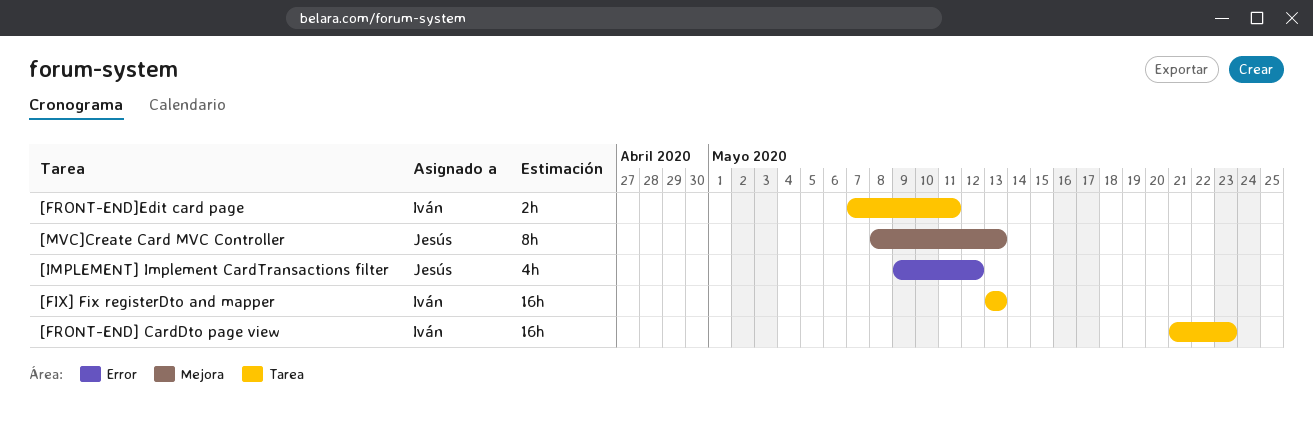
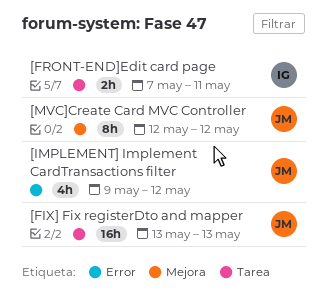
[FIX] Fix registerDto and mapper, owner: Iván -> Jesús
[FRONT-END] CardDto page view: present -> none
[MVC]Create Card MVC Controller, start: May 8 -> May 12
[MVC]Create Card MVC Controller, due: May 13 -> May 12

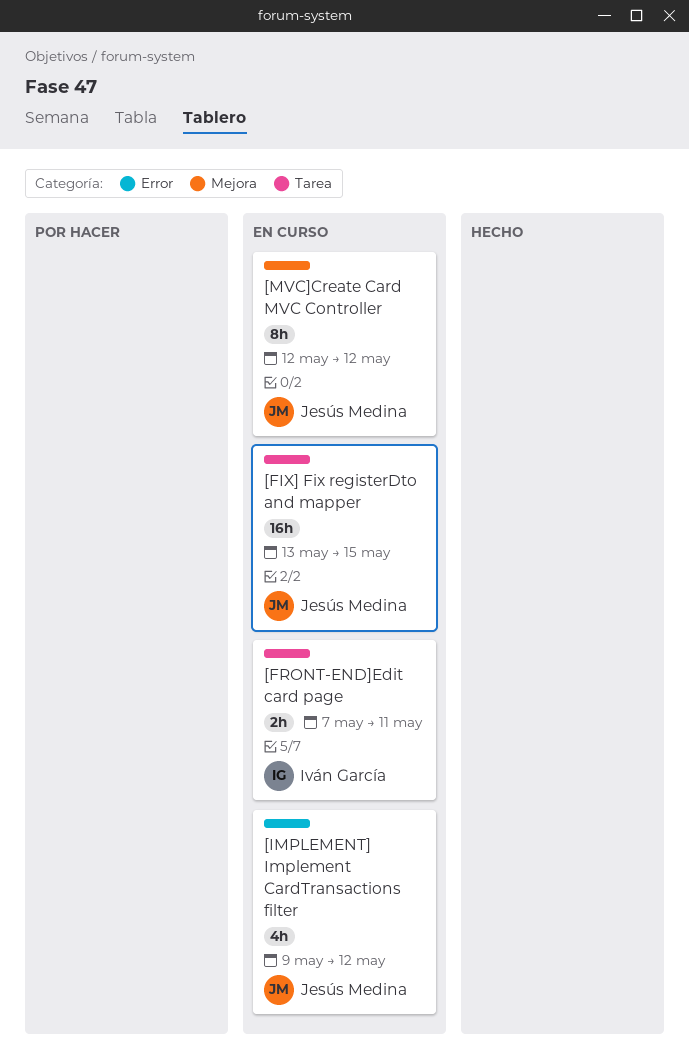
[FIX] Fix registerDto and mapper, due: May 13 -> May 15

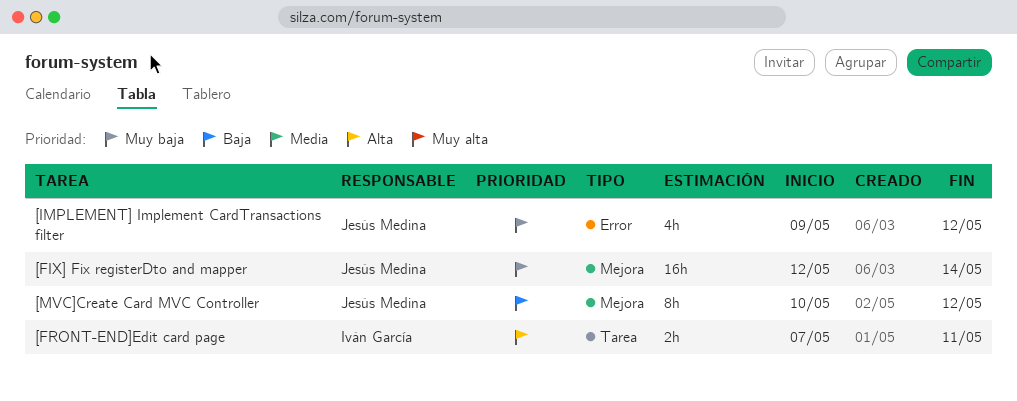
[FIX] Fix registerDto and mapper, label: Tarea -> Mejora
[FIX] Fix registerDto and mapper, start: May 13 -> May 12
[FIX] Fix registerDto and mapper, due: May 15 -> May 14
[MVC]Create Card MVC Controller, start: May 12 -> May 10

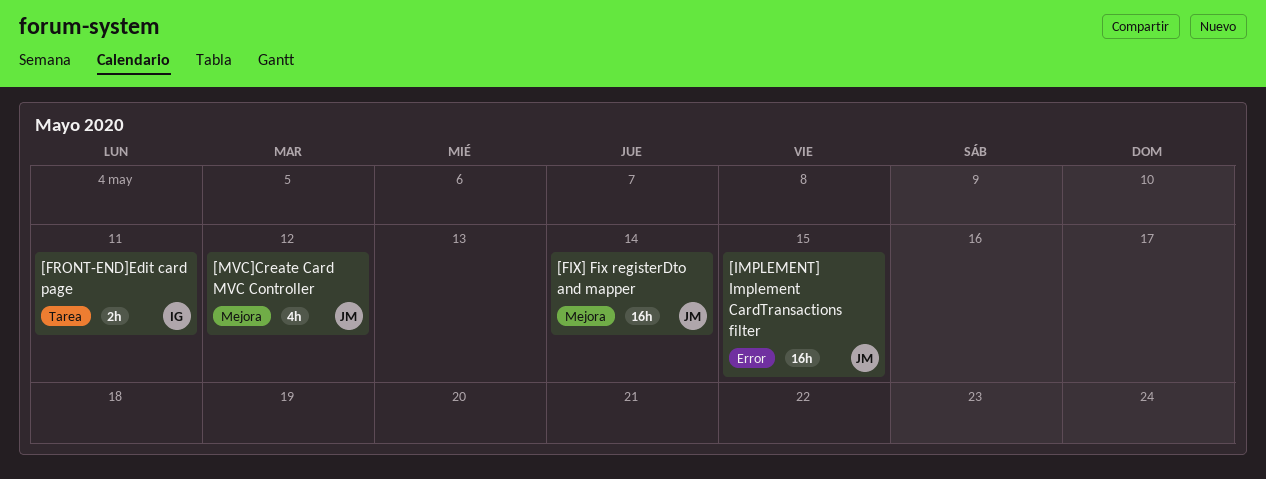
[IMPLEMENT] Implement CardTransactions filter, estimate: 4h -> 16h
[IMPLEMENT] Implement CardTransactions filter, due: May 12 -> May 15
[MVC]Create Card MVC Controller, estimate: 8h -> 4h

